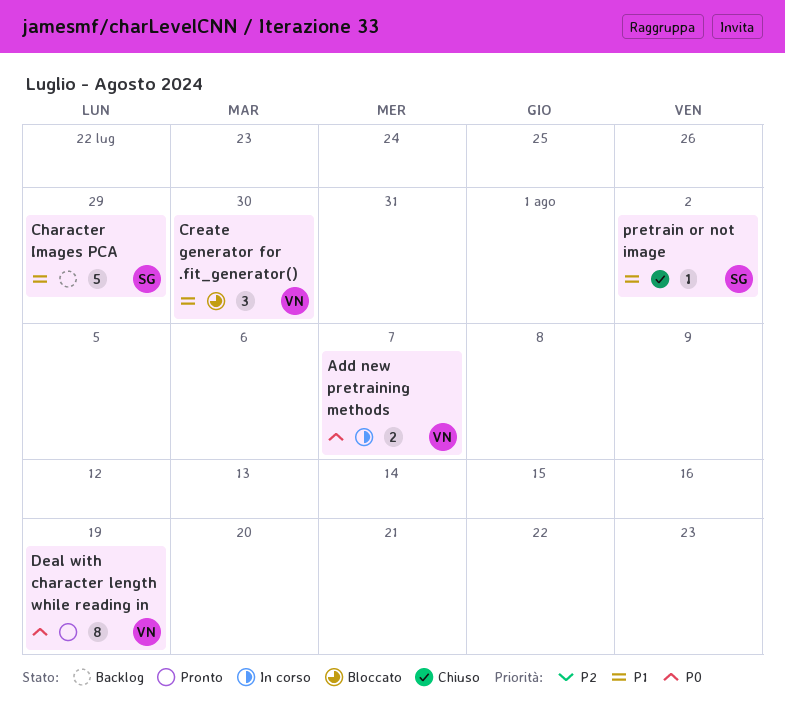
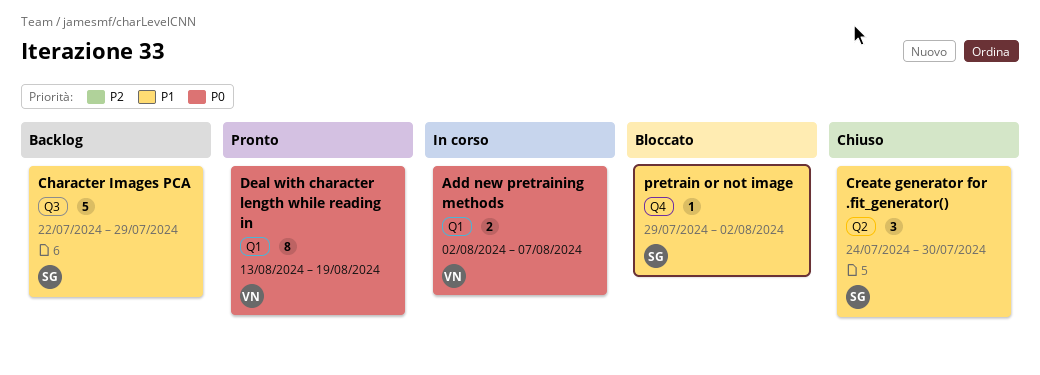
Create generator for .fit_generator(), status: Bloccato -> Chiuso
Create generator for .fit_generator(), owner: VN -> SG
pretrain or not image, status: Chiuso -> Bloccato

